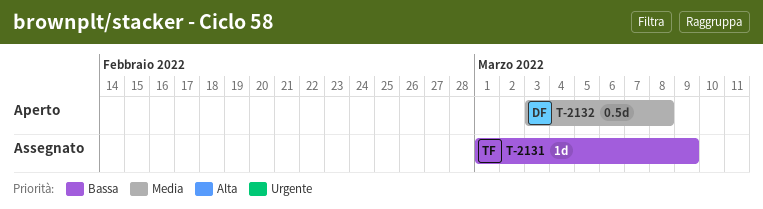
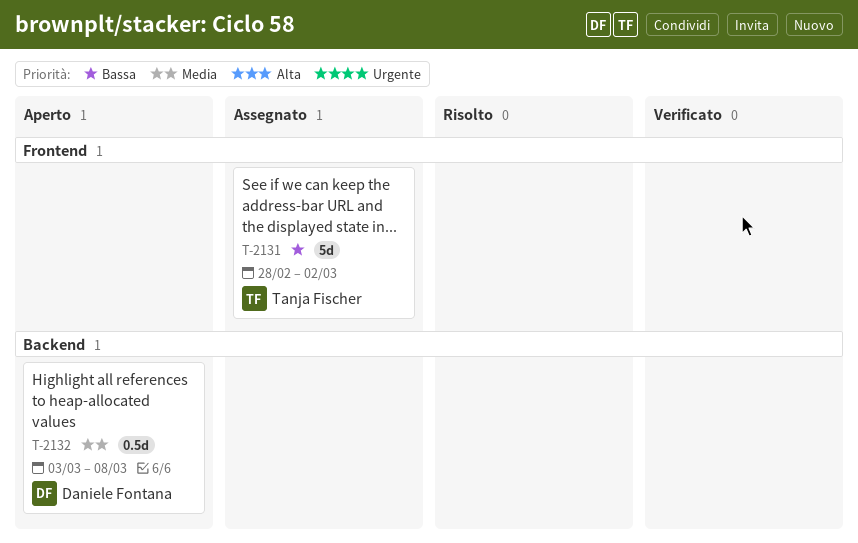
T-2131, estimate: 1d -> 5d
T-2131, start: Mar 1 -> Feb 28
T-2131, due: Mar 9 -> Mar 2

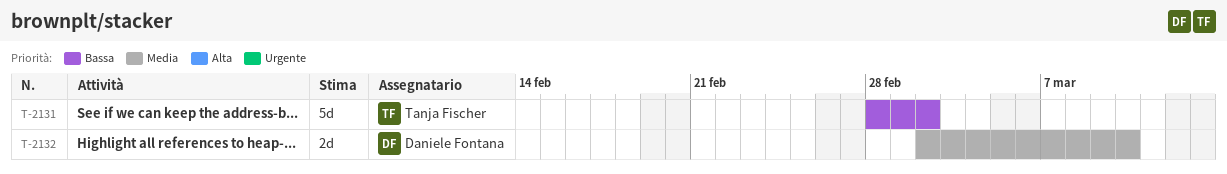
T-2132, estimate: 0.5d -> 2d
T-2132, start: Mar 3 -> Mar 2
T-2132, due: Mar 8 -> Mar 10

